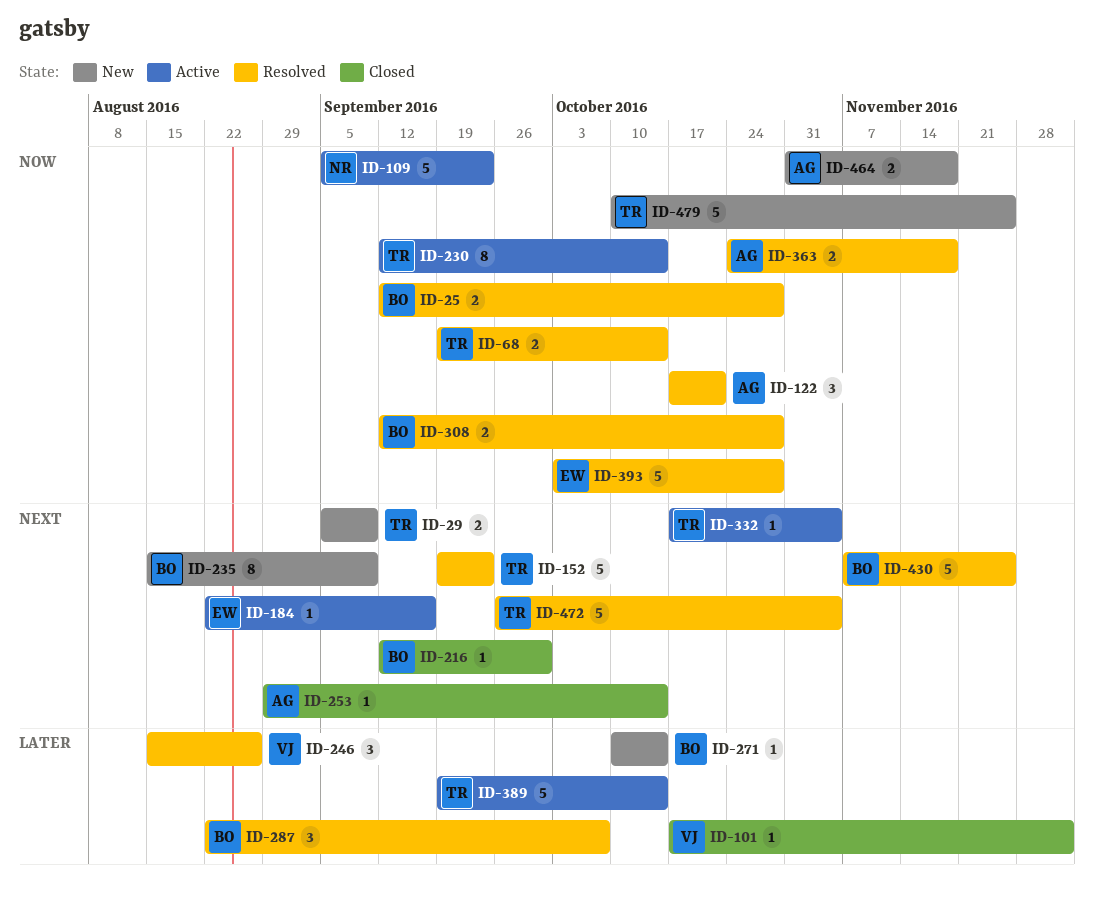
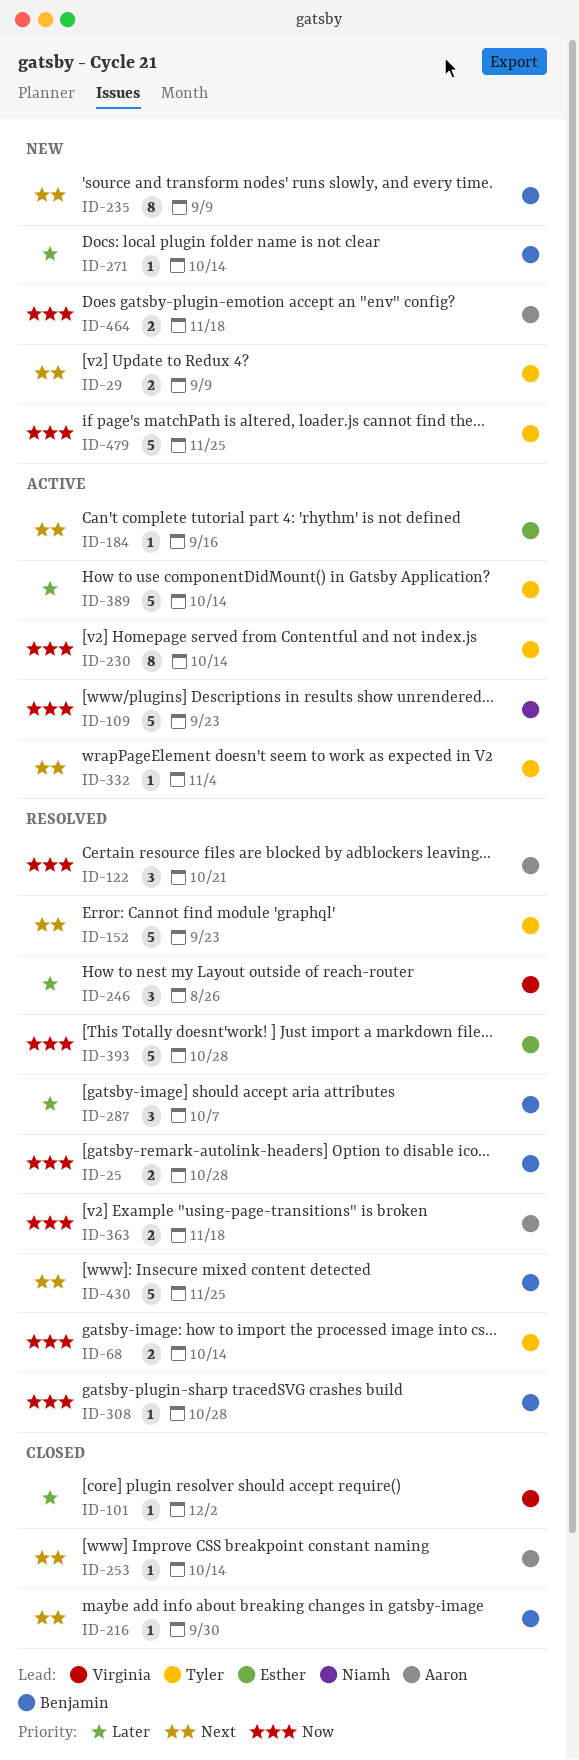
ID-308, estimate: 2 -> 1
ID-472: present -> none

